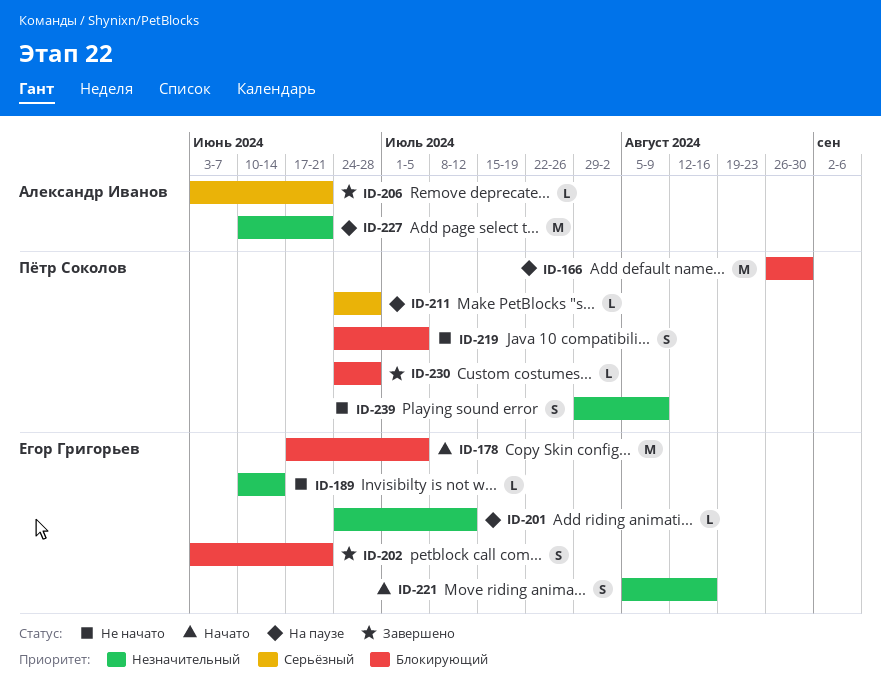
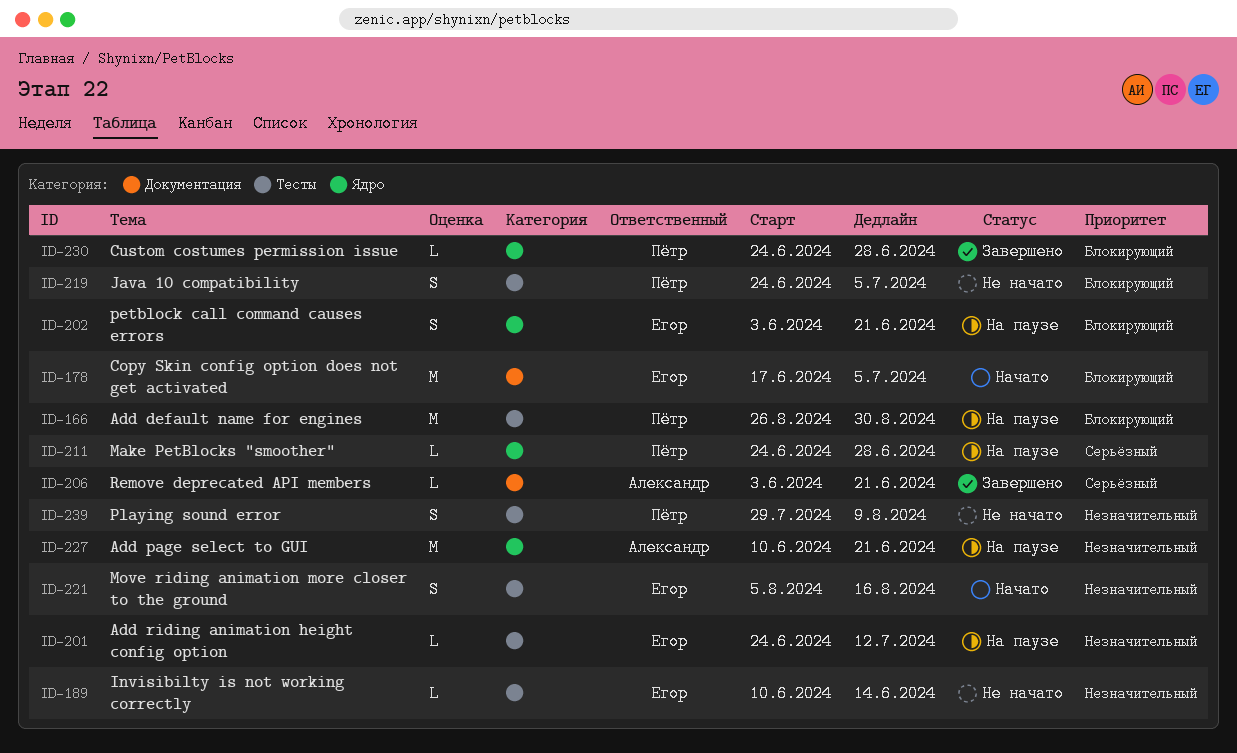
ID-202, status: Завершено -> На паузе

